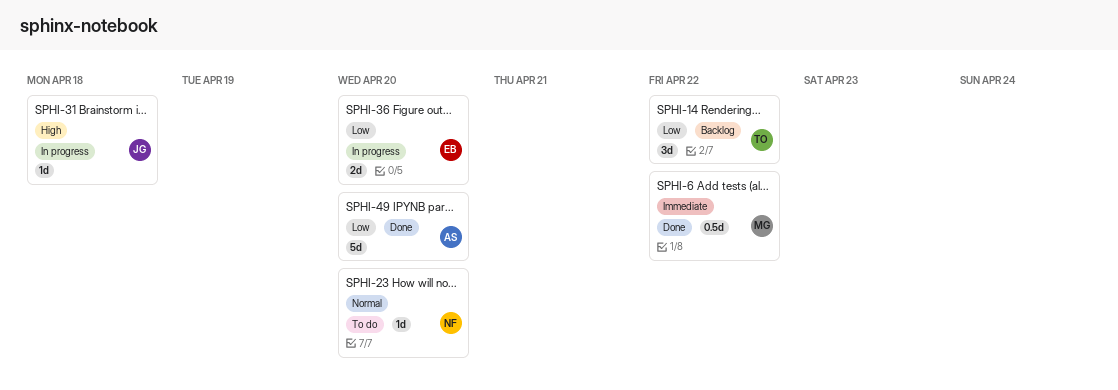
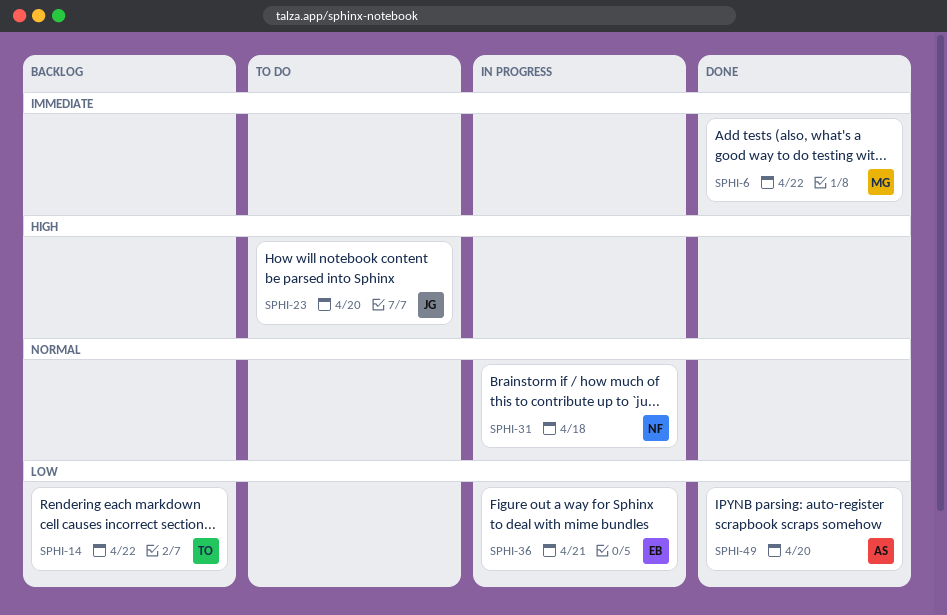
SPHI-23, owner: NF -> JG
SPHI-23, priority: Normal -> High
SPHI-31, owner: JG -> NF
SPHI-31, priority: High -> Normal
SPHI-36, due: Apr 20 -> Apr 21

